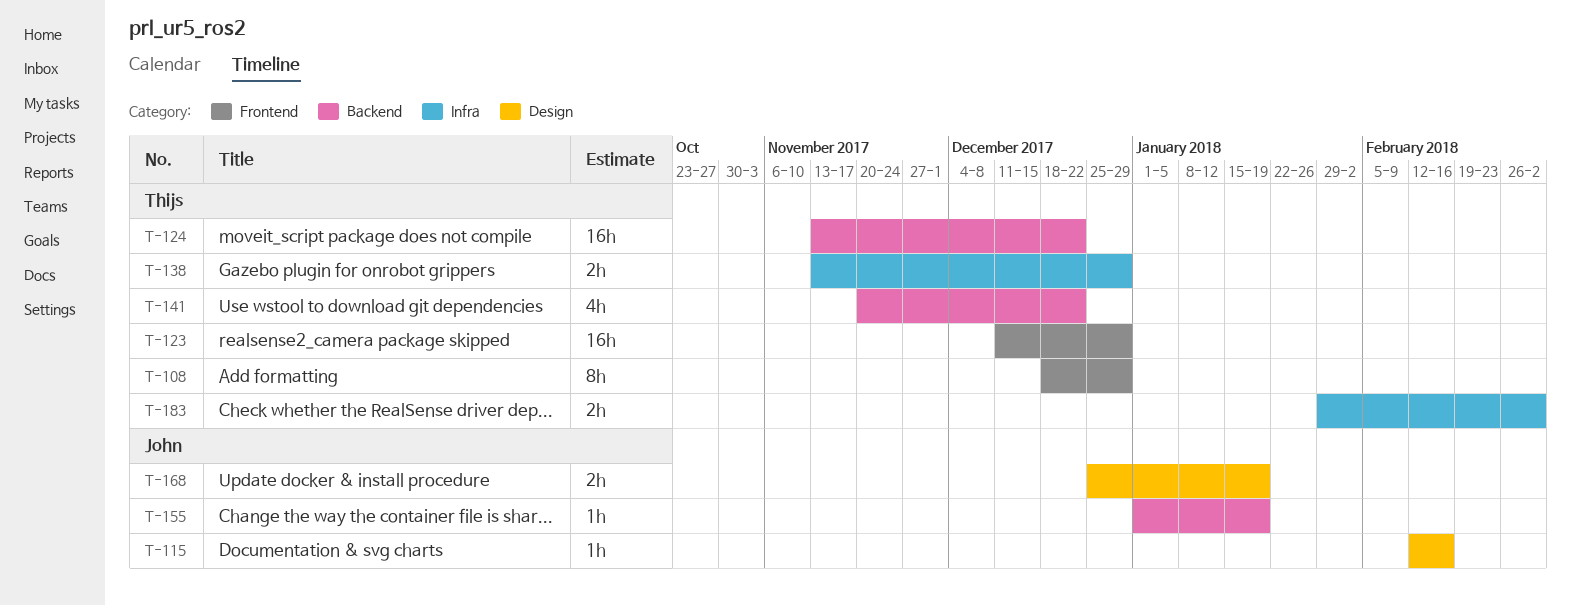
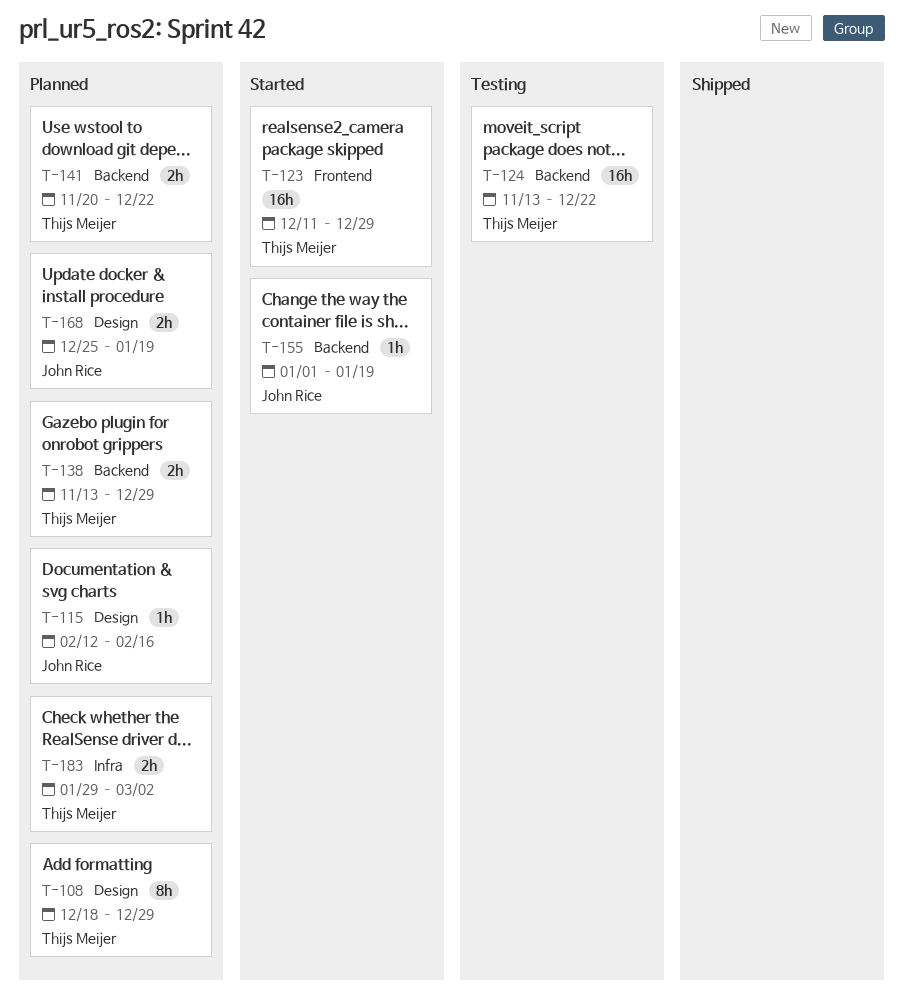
T-108, label: Frontend -> Design
T-138, label: Infra -> Backend
T-141, estimate: 4h -> 2h

